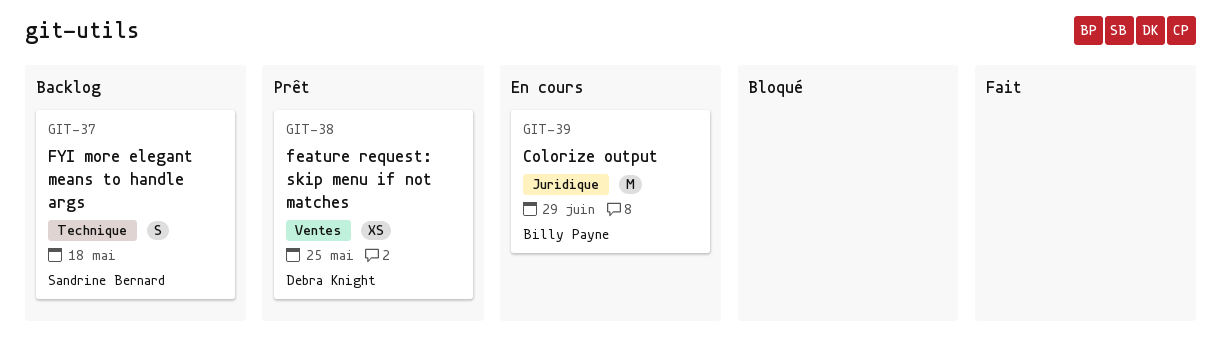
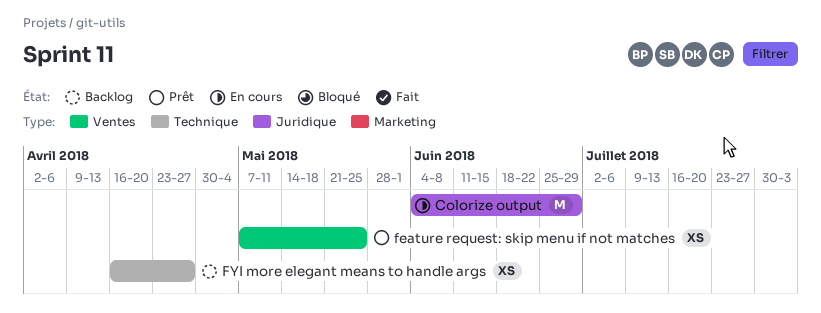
FYI more elegant means to handle args, estimate: S -> XS
FYI more elegant means to handle args, due: May 18 -> Apr 27

